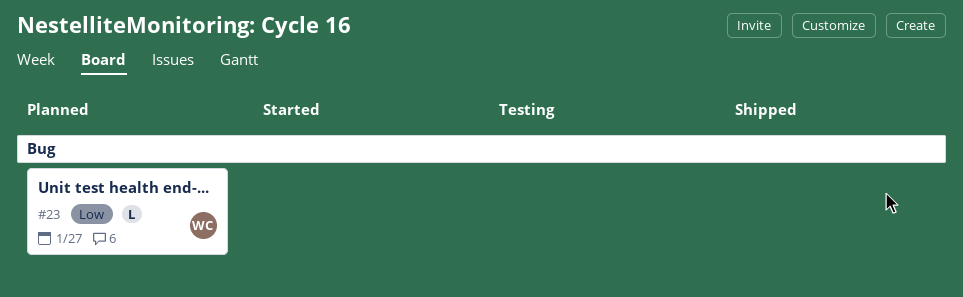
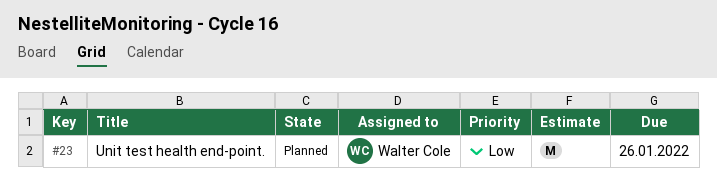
#23, estimate: L -> M
#23, due: Jan 27 -> Jan 26

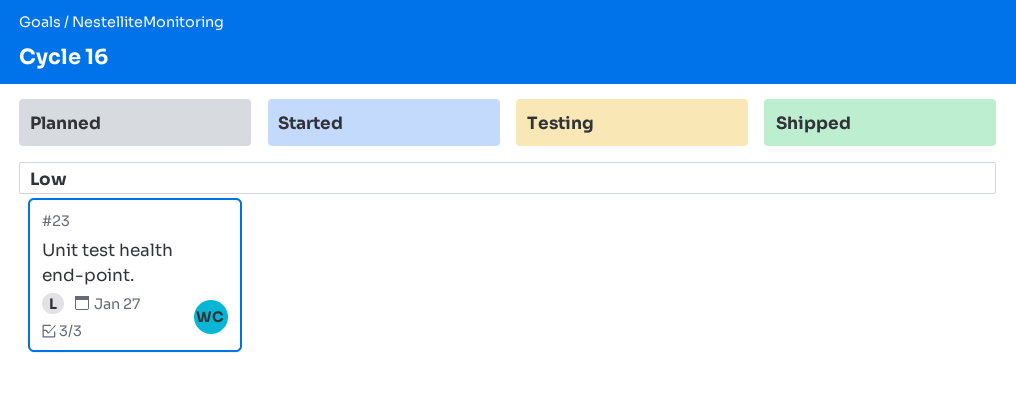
#23, estimate: M -> L
#23, due: Jan 26 -> Jan 27

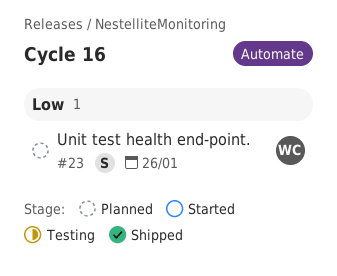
#23, estimate: L -> S
#23, due: Jan 27 -> Jan 26

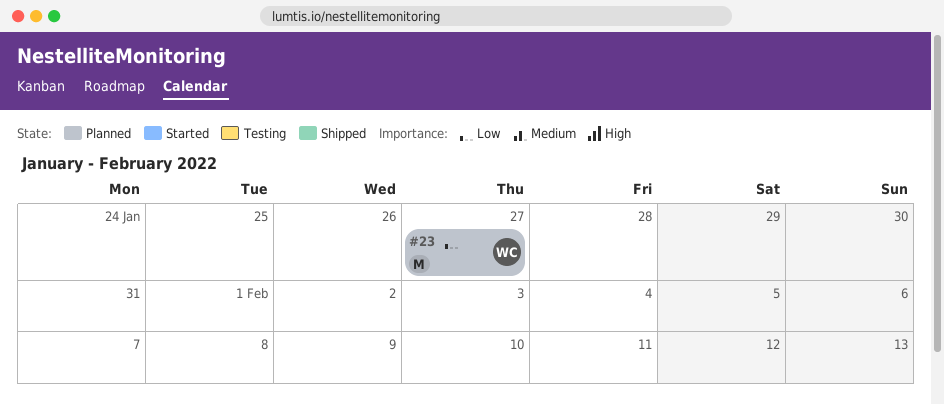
#23, estimate: S -> M
#23, due: Jan 26 -> Jan 27

